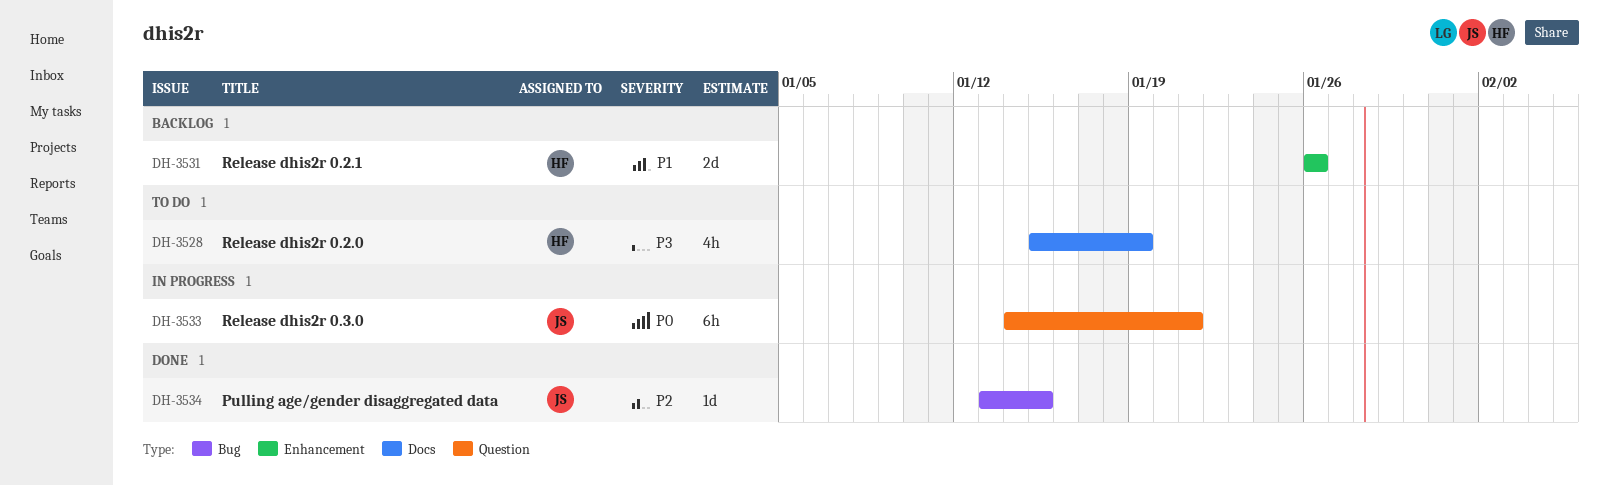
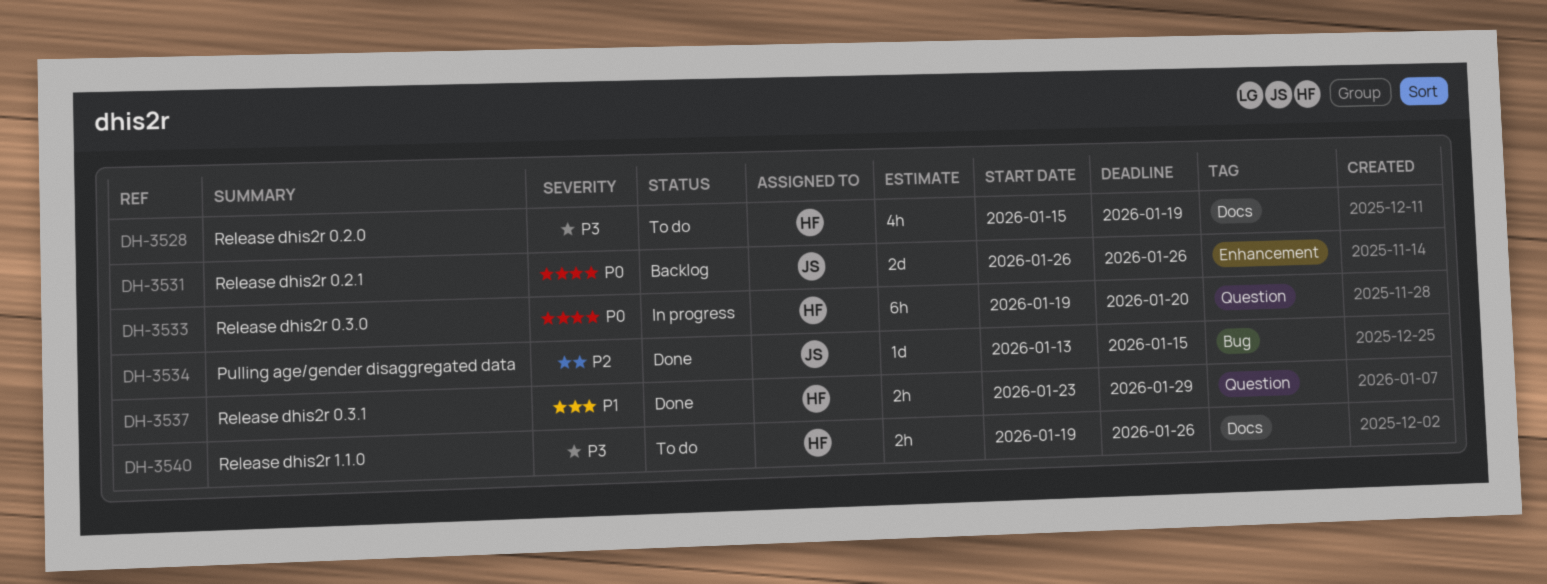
DH-3531, owner: HF -> JS
DH-3531, priority: P1 -> P0
DH-3533, owner: JS -> HF
DH-3533, start: Jan 14 -> Jan 19
DH-3533, due: Jan 21 -> Jan 20
DH-3537: none -> present
DH-3540: none -> present

